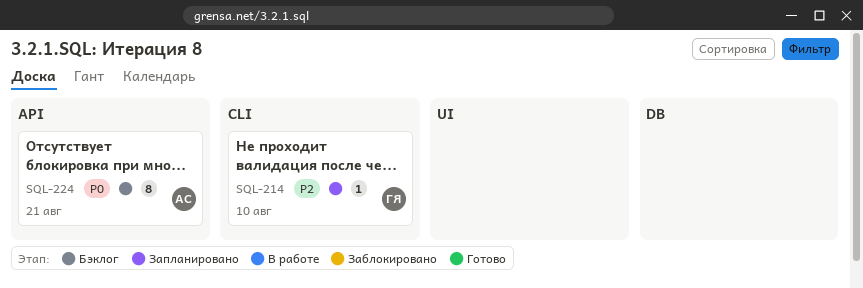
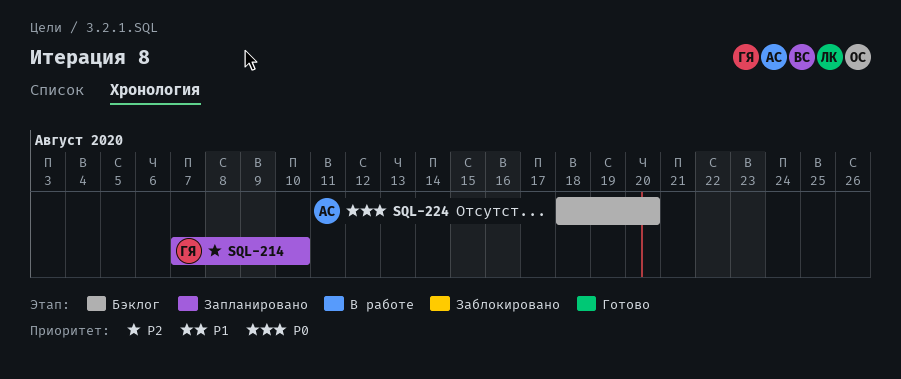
SQL-224, due: Aug 21 -> Aug 20

